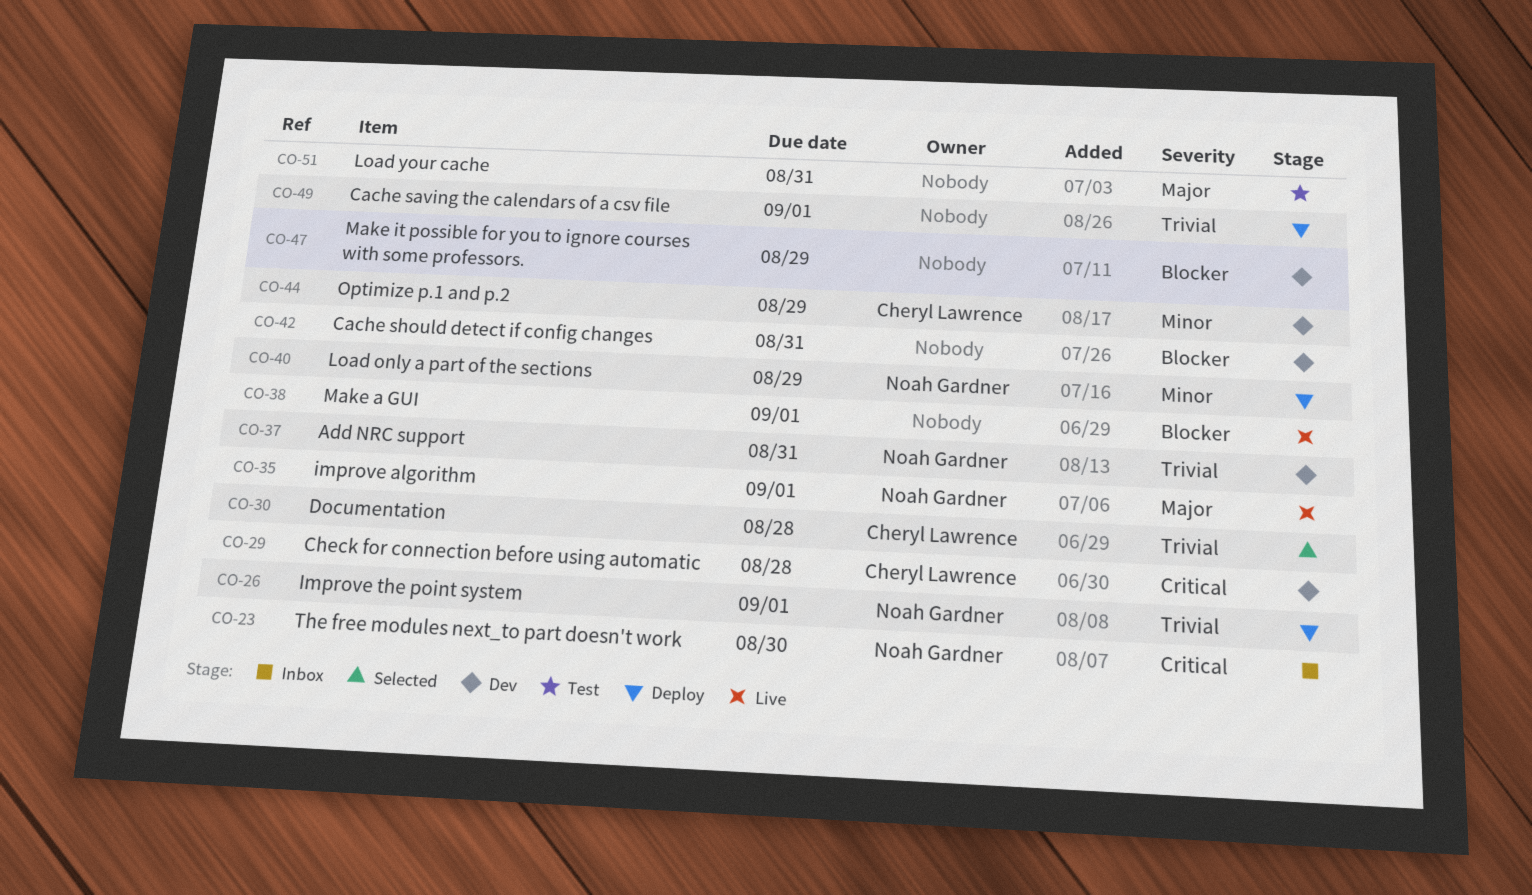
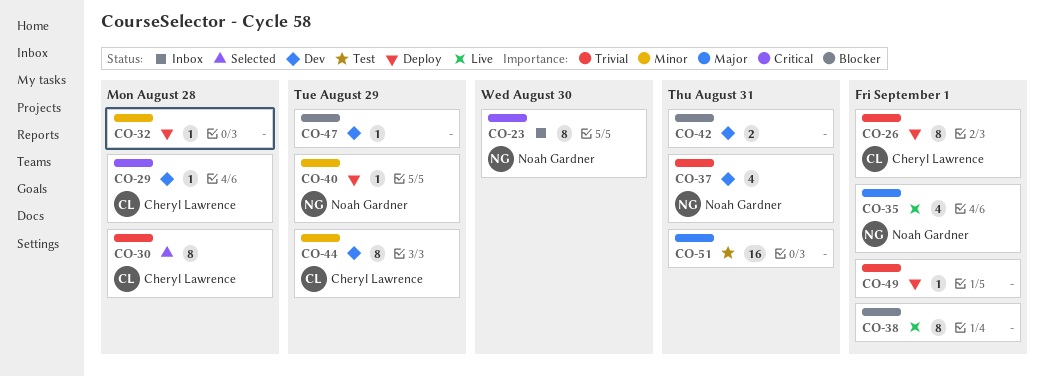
CO-26, owner: Noah Gardner -> Cheryl Lawrence
CO-32: none -> present

